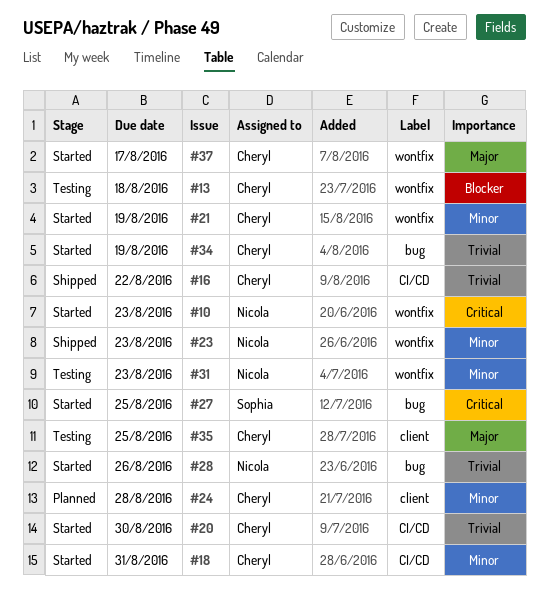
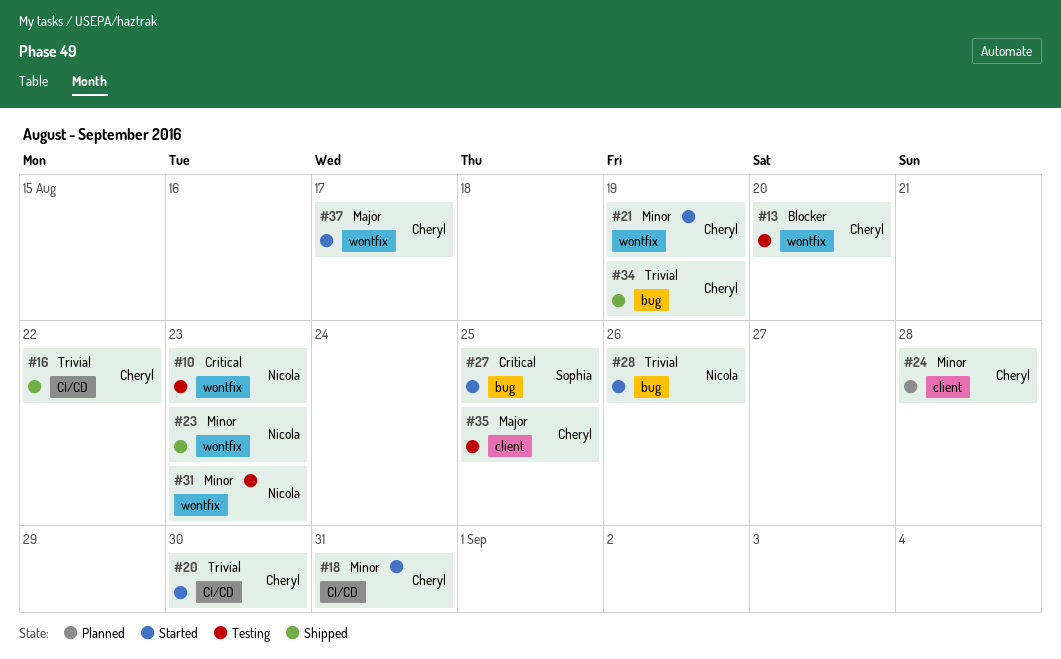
#10, status: Started -> Testing
#13, due: Aug 18 -> Aug 20
#34, status: Started -> Shipped

